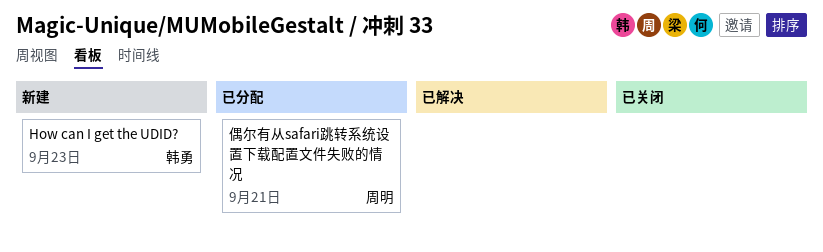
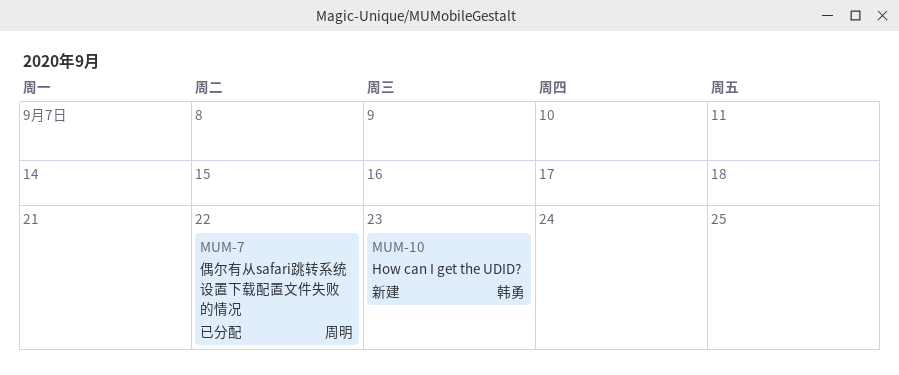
偶尔有从safari跳转系统设置下载配置文件失败的情况, due: Sep 21 -> Sep 22

